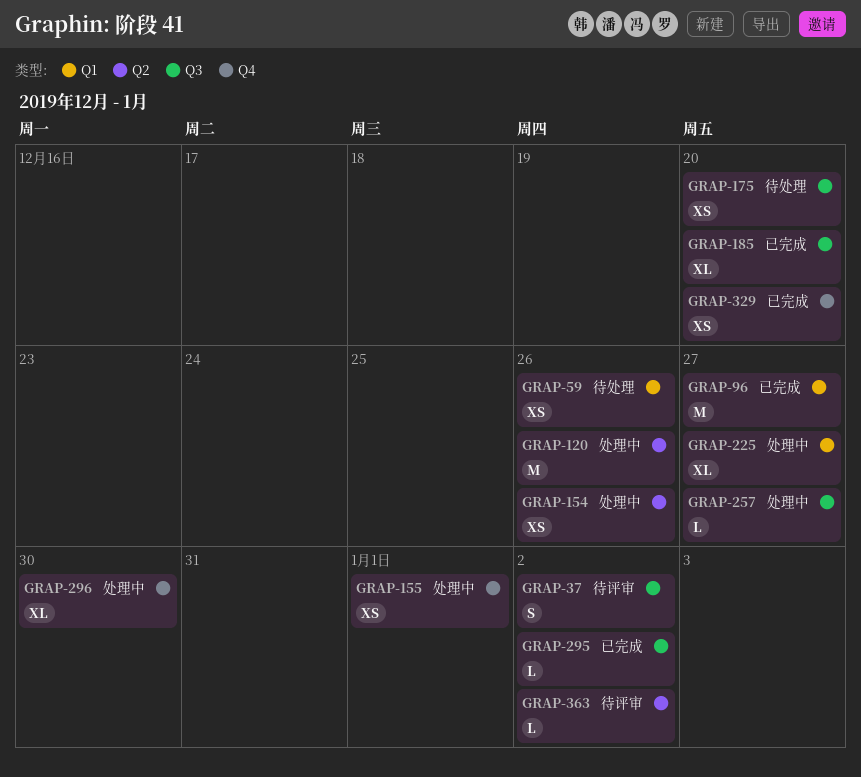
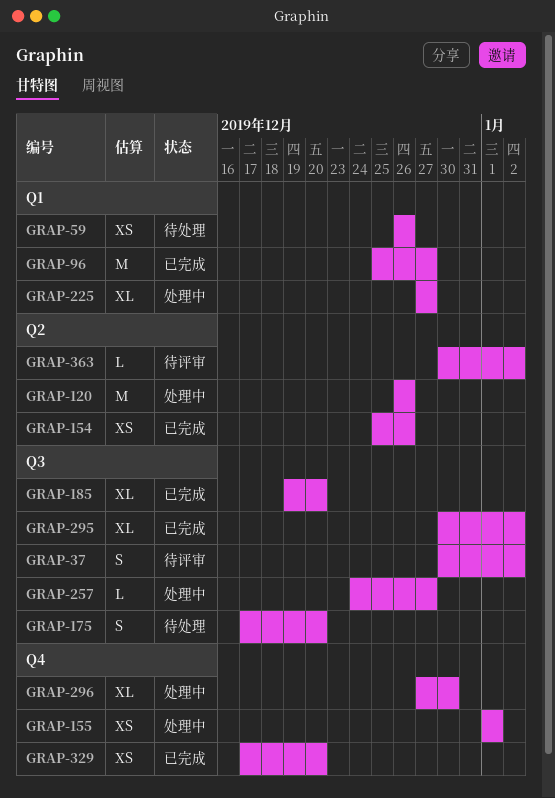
GRAP-154, status: 处理中 -> 已完成
GRAP-175, estimate: XS -> S
GRAP-295, estimate: L -> XL

